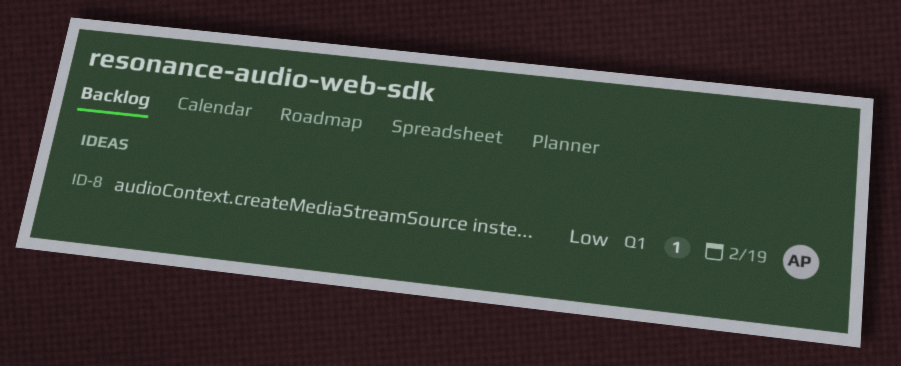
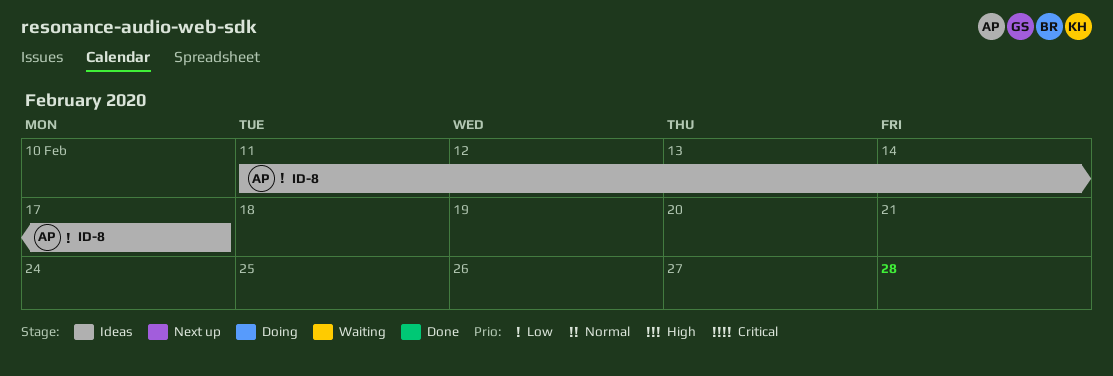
ID-8, due: Feb 19 -> Feb 17

